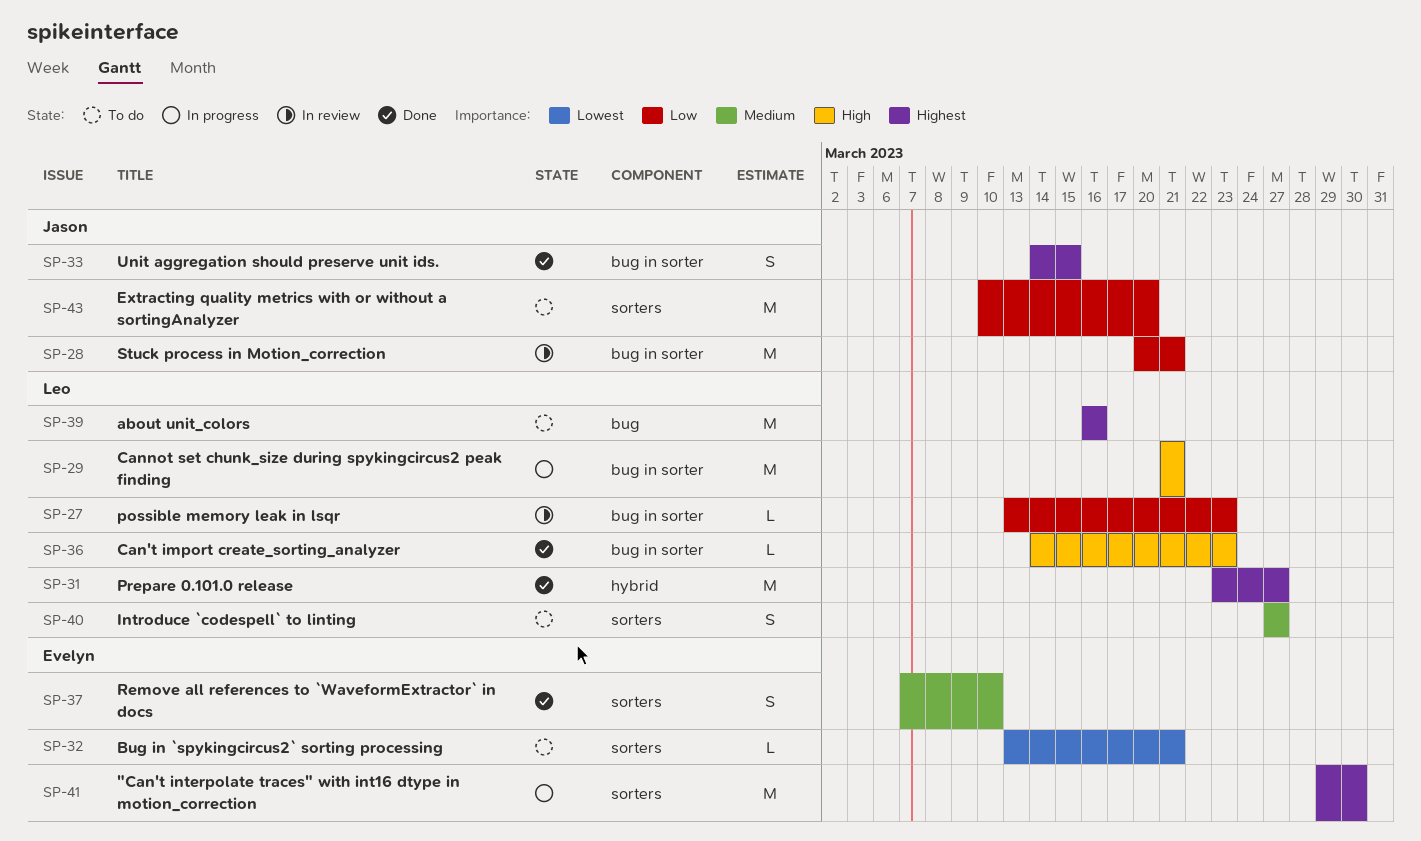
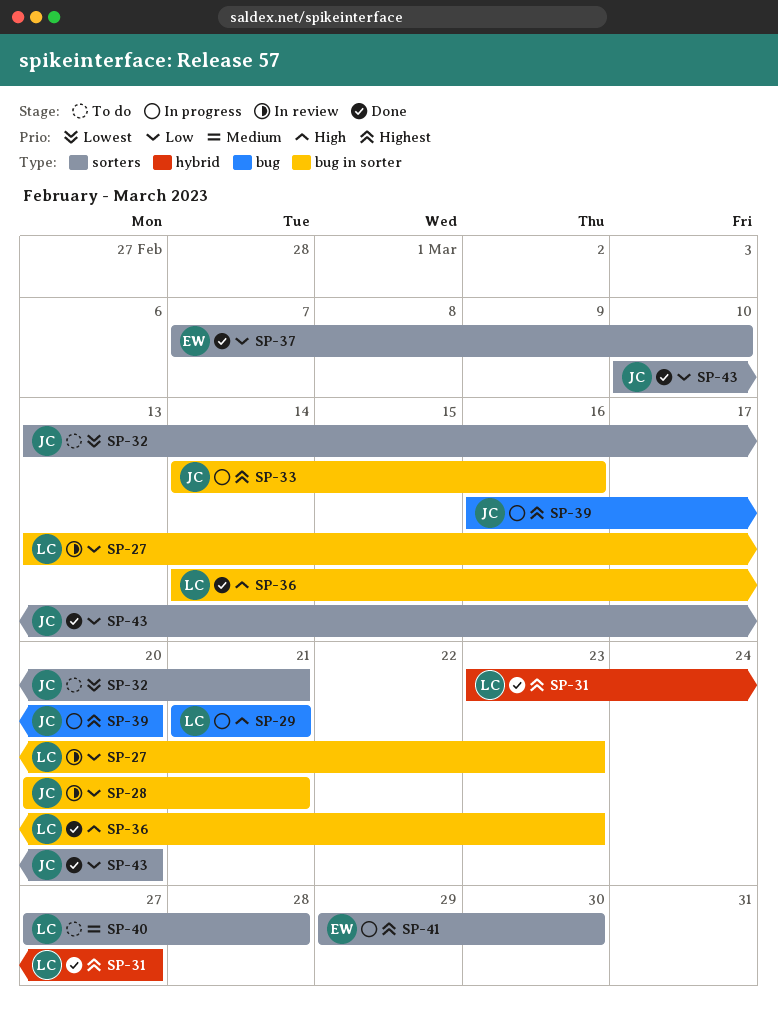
SP-29, label: bug in sorter -> bug
SP-32, owner: Evelyn -> Jason
SP-33, status: Done -> In progress
SP-33, due: Mar 15 -> Mar 16
SP-37, priority: Medium -> Low
SP-39, status: To do -> In progress
SP-39, owner: Leo -> Jason
SP-39, due: Mar 16 -> Mar 20
SP-40, due: Mar 27 -> Mar 28
SP-43, status: To do -> Done

